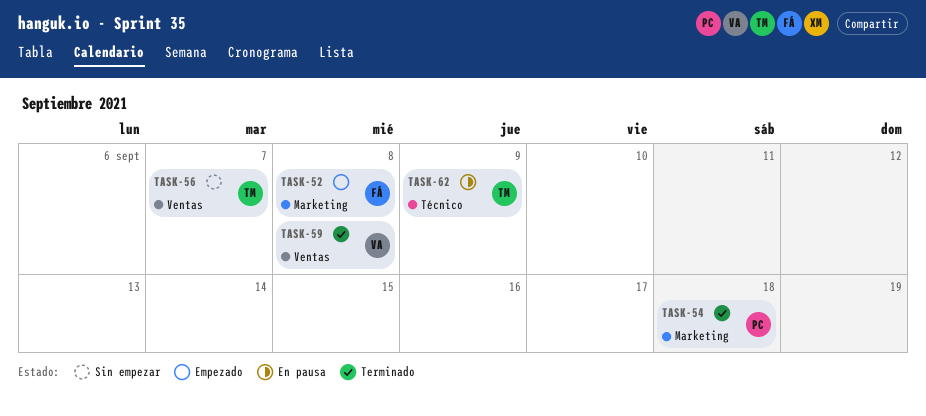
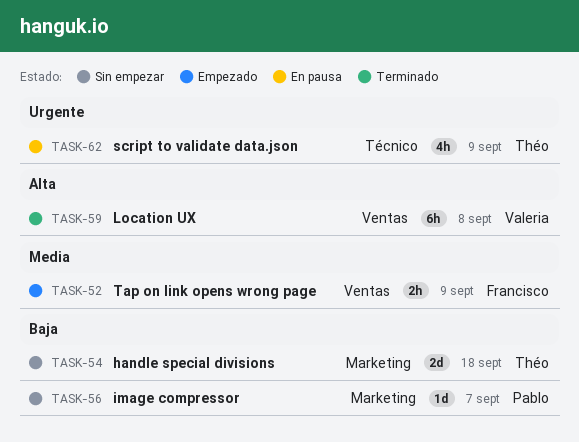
TASK-52, label: Marketing -> Ventas
TASK-52, due: Sep 8 -> Sep 9
TASK-54, status: Terminado -> Sin empezar
TASK-54, owner: Pablo -> Théo
TASK-56, owner: Théo -> Pablo
TASK-56, label: Ventas -> Marketing

